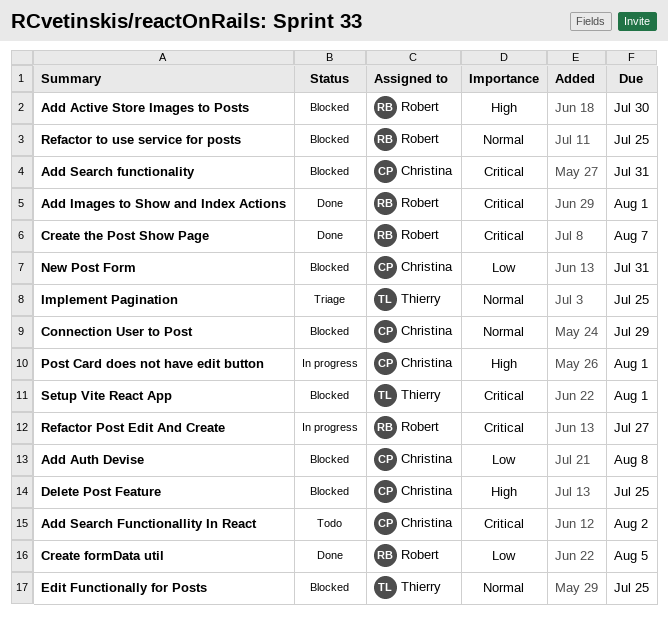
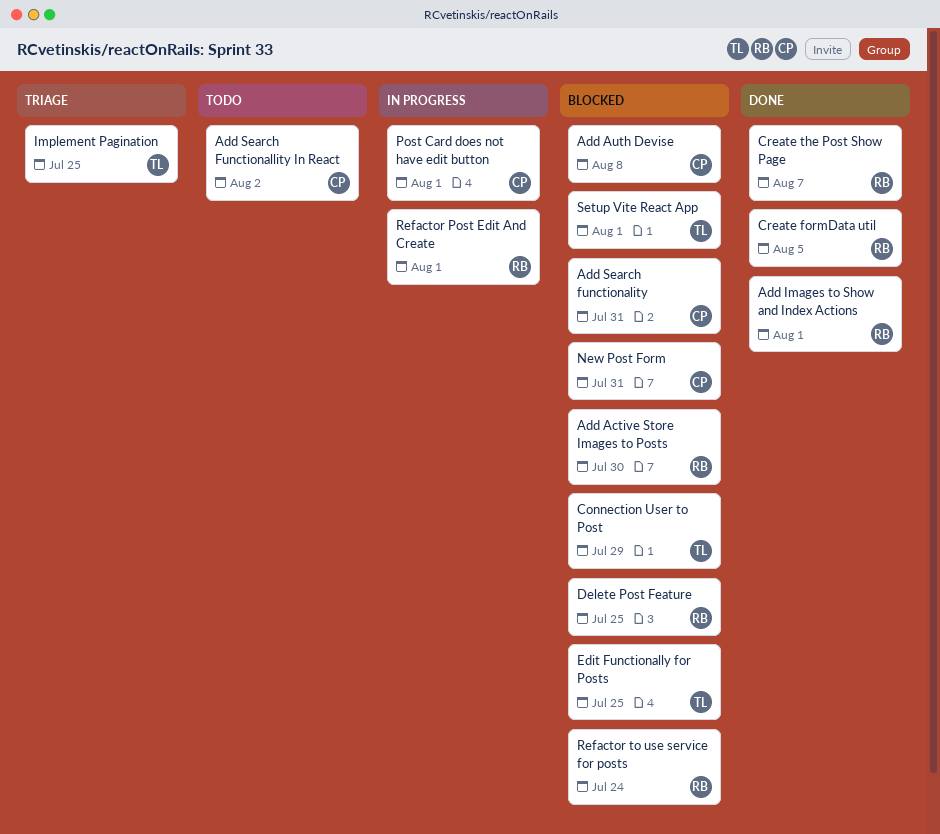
Connection User to Post, owner: Christina -> Thierry
Delete Post Feature, owner: Christina -> Robert
Refactor Post Edit And Create, due: Jul 27 -> Aug 1
Refactor to use service for posts, due: Jul 25 -> Jul 24

